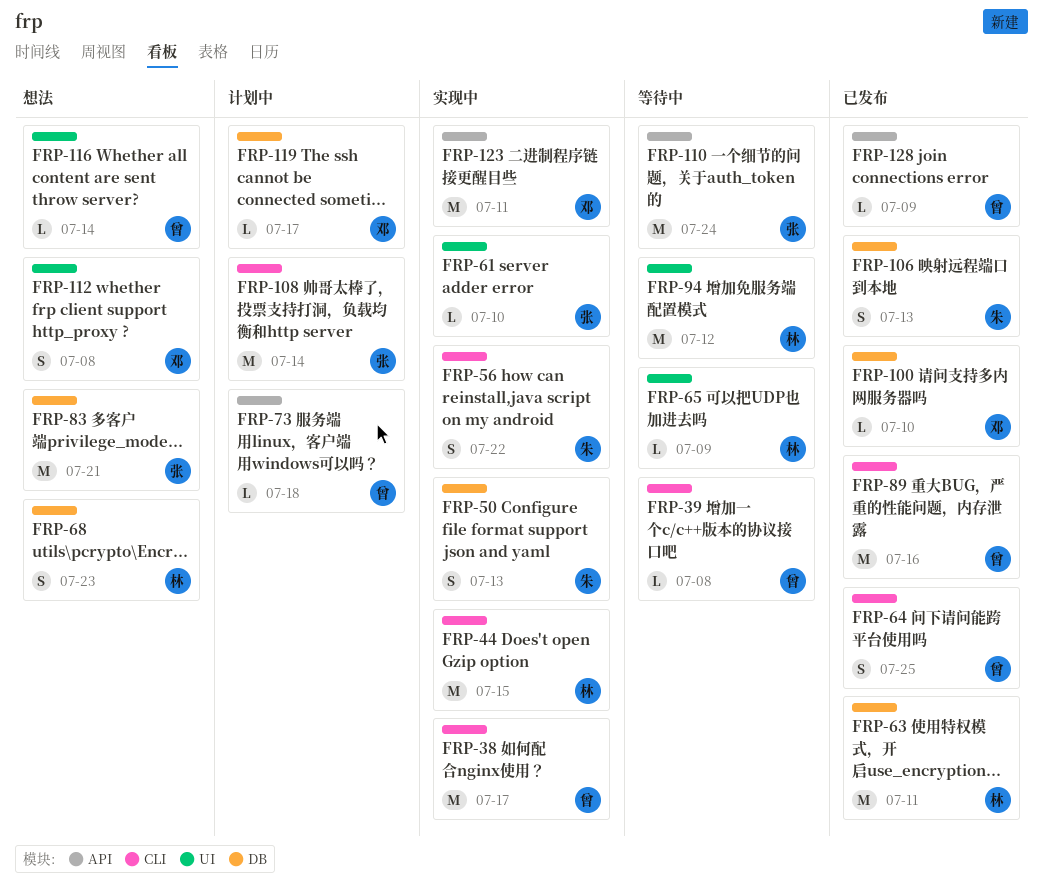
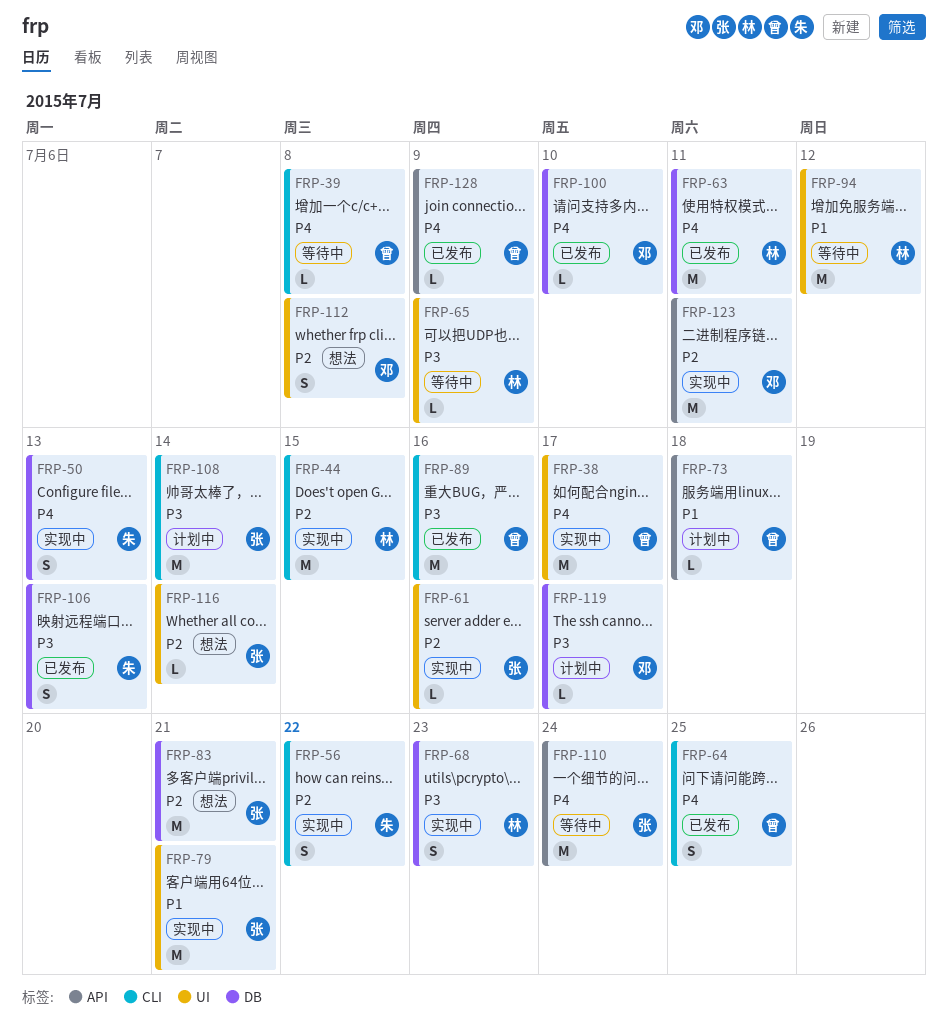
FRP-38, label: CLI -> UI
FRP-61, due: Jul 10 -> Jul 16
FRP-68, status: 想法 -> 实现中
FRP-79: none -> present
FRP-116, owner: 曾 -> 张

